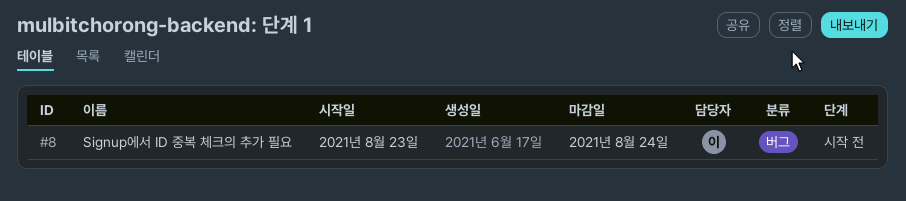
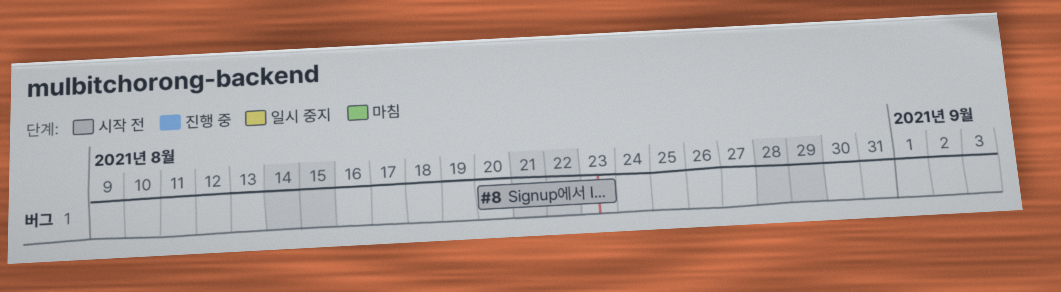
#8, start: Aug 23 -> Aug 20
#8, due: Aug 24 -> Aug 23

